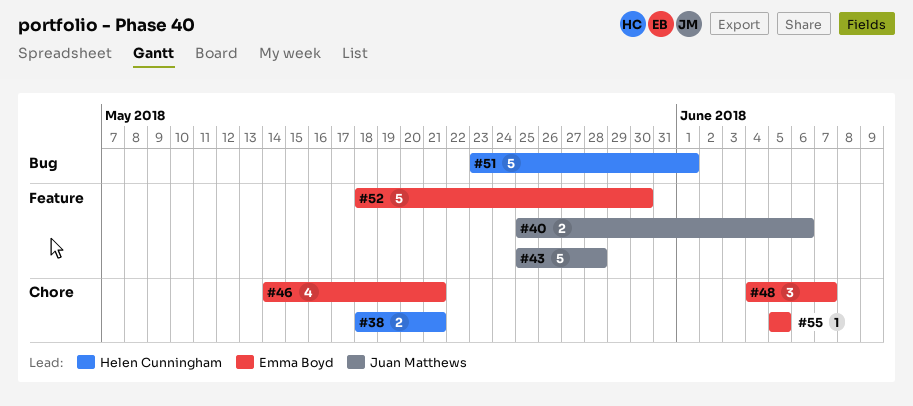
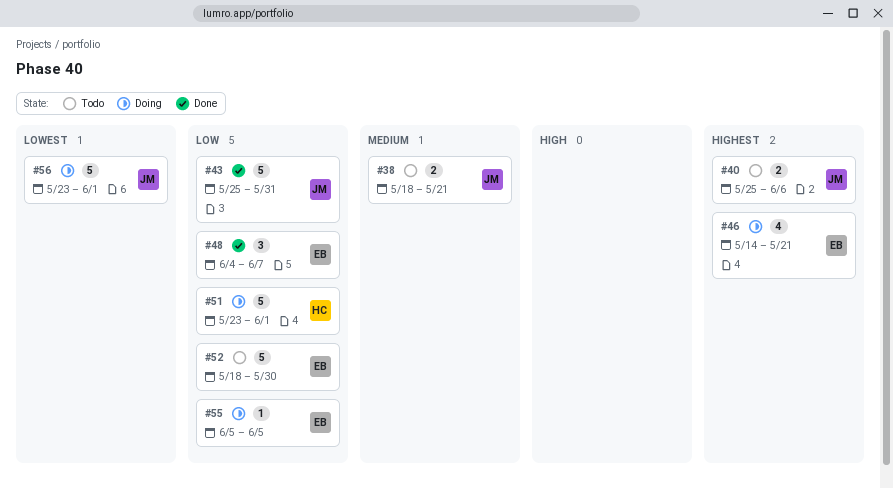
#38, owner: Helen Cunningham -> Juan Matthews
#43, due: May 28 -> May 31
#56: none -> present

